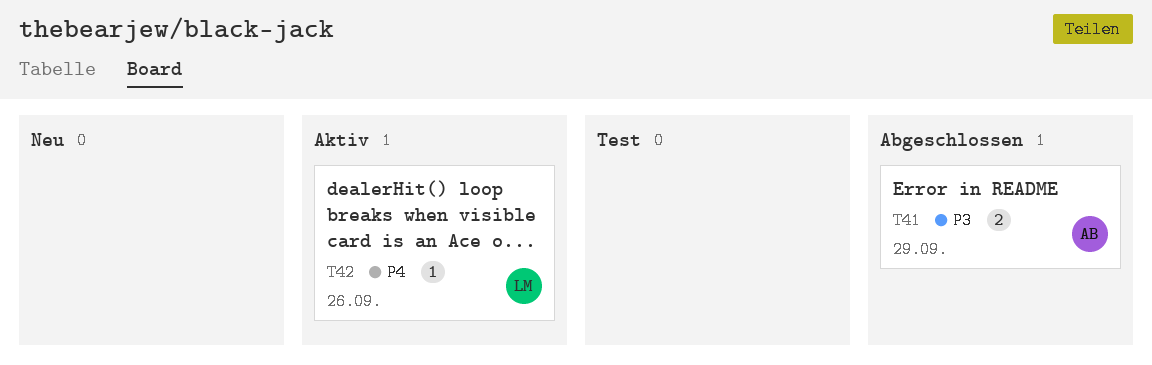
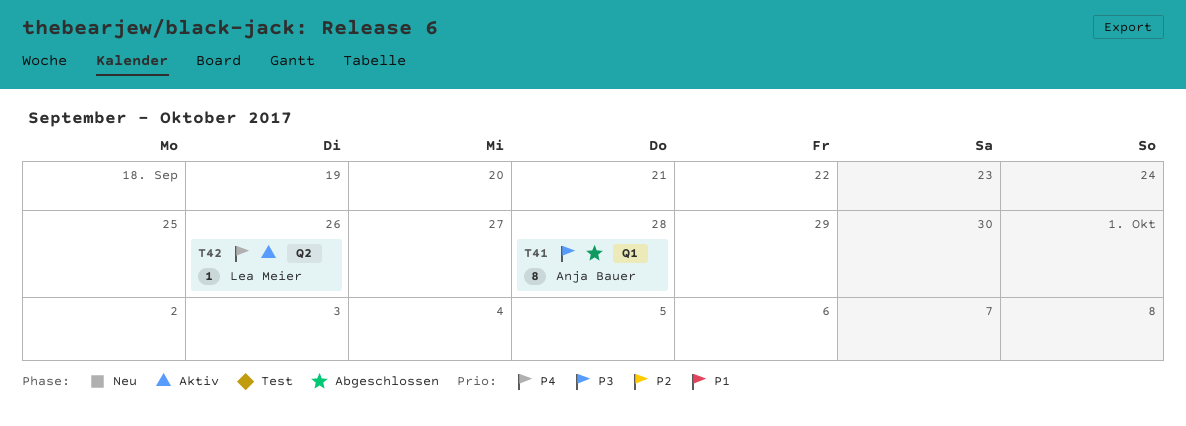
T41, estimate: 2 -> 8
T41, due: Sep 29 -> Sep 28

